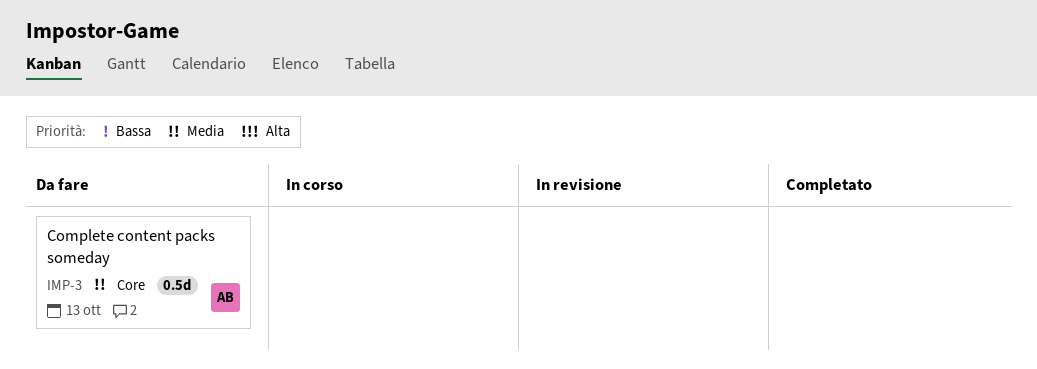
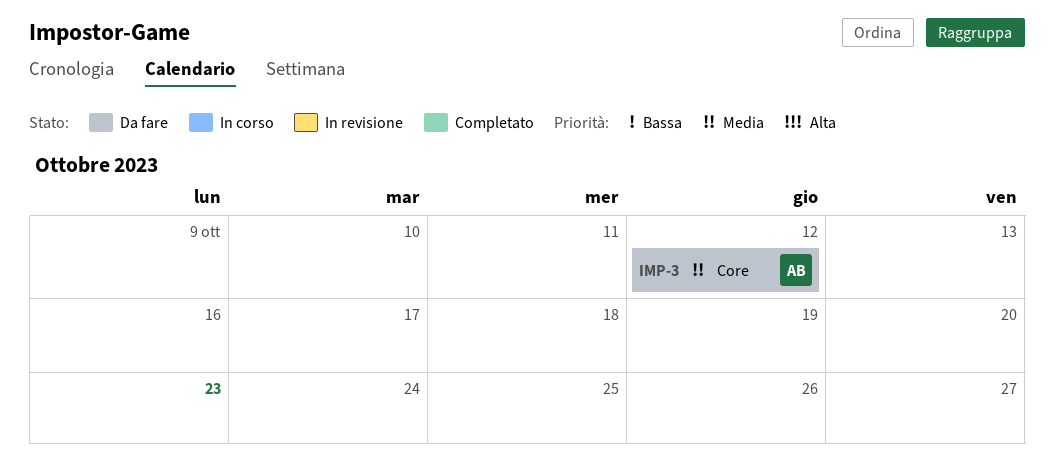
IMP-3, due: Oct 13 -> Oct 12

